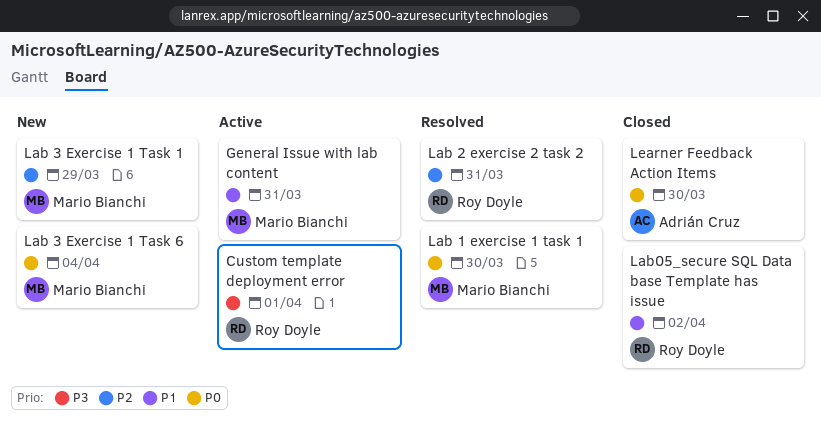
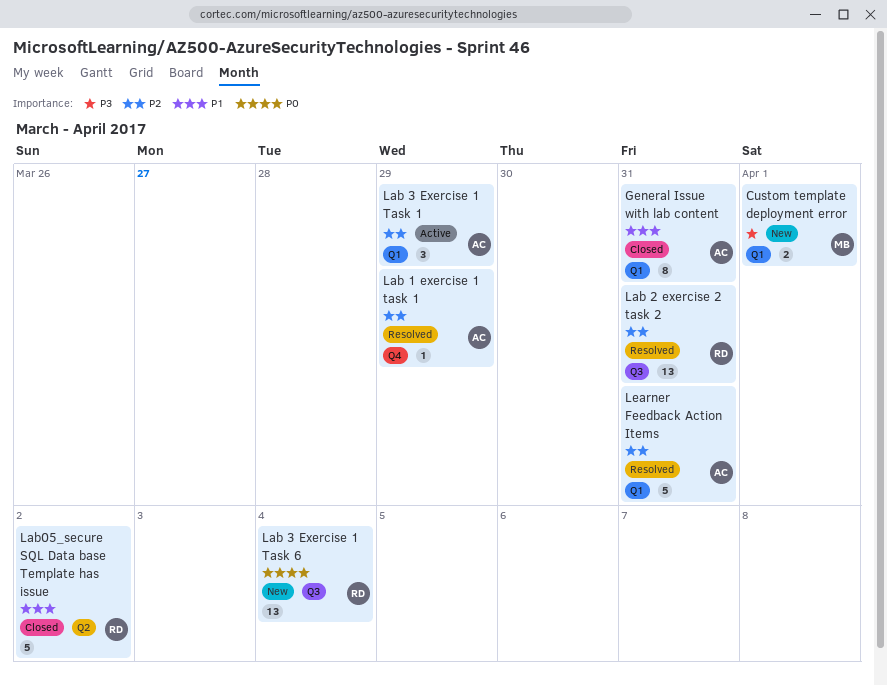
Custom template deployment error, status: Active -> New
Custom template deployment error, owner: Roy Doyle -> Mario Bianchi
General Issue with lab content, status: Active -> Closed
General Issue with lab content, owner: Mario Bianchi -> Adrián Cruz
Lab 1 exercise 1 task 1, owner: Mario Bianchi -> Adrián Cruz
Lab 1 exercise 1 task 1, priority: P0 -> P2
Lab 1 exercise 1 task 1, due: Mar 30 -> Mar 29
Lab 3 Exercise 1 Task 1, status: New -> Active
Lab 3 Exercise 1 Task 1, owner: Mario Bianchi -> Adrián Cruz
Lab 3 Exercise 1 Task 6, owner: Mario Bianchi -> Roy Doyle
Learner Feedback Action Items, status: Closed -> Resolved
Learner Feedback Action Items, priority: P0 -> P2
Learner Feedback Action Items, due: Mar 30 -> Mar 31

